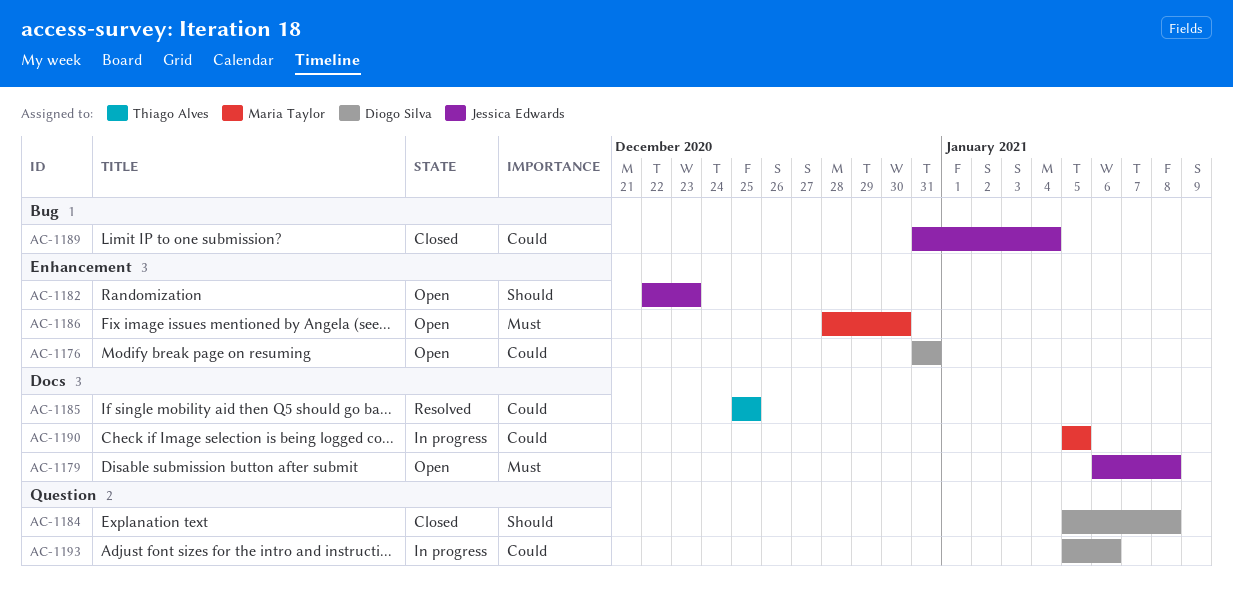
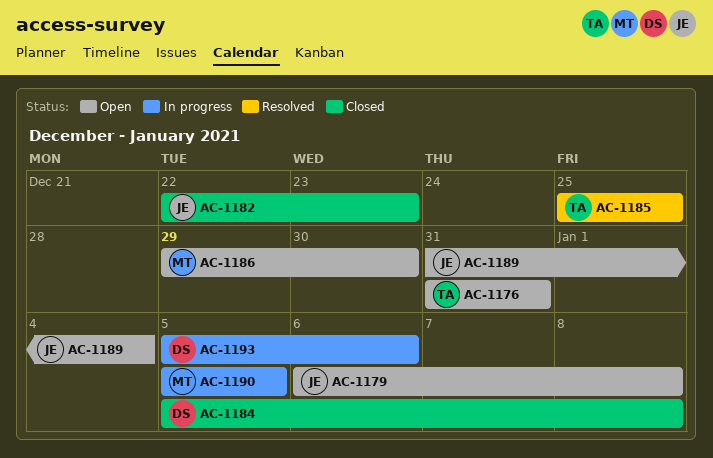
AC-1176, owner: Diogo Silva -> Thiago Alves
AC-1182, status: Open -> Closed
AC-1186, start: Dec 28 -> Dec 29
AC-1189, status: Closed -> Open

